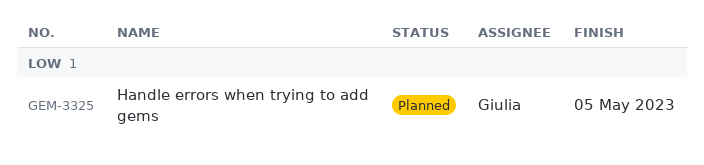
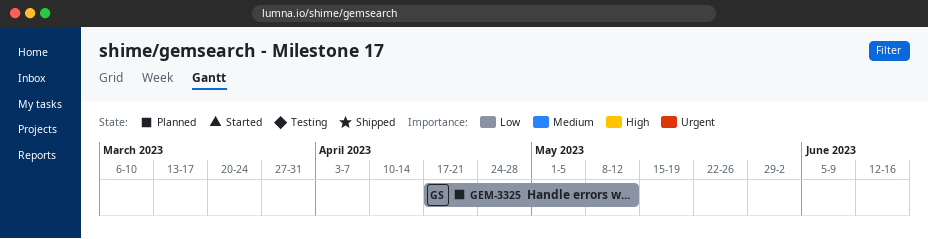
GEM-3325, due: May 5 -> May 12

